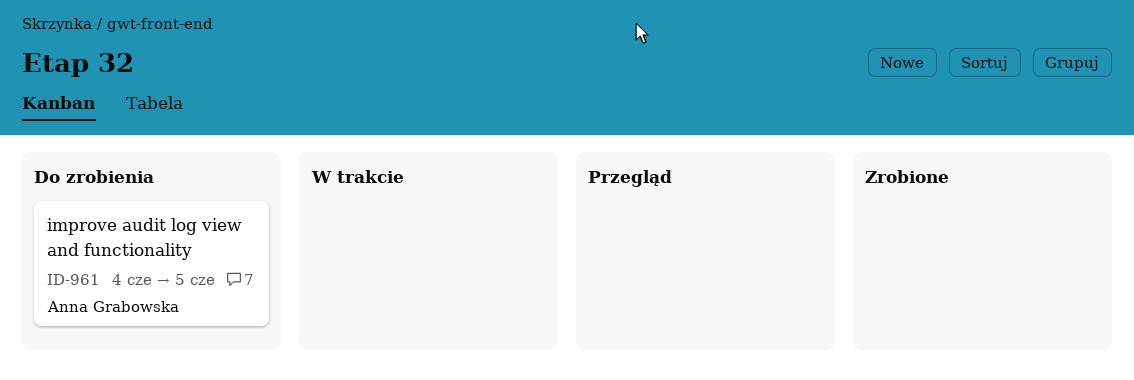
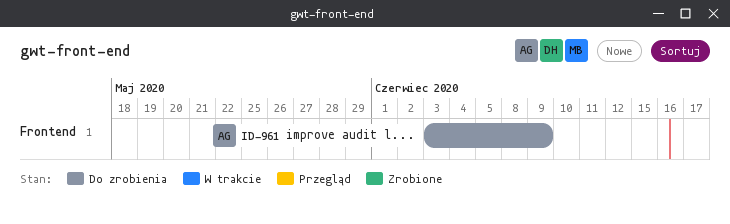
ID-961, start: Jun 4 -> Jun 3
ID-961, due: Jun 5 -> Jun 9

